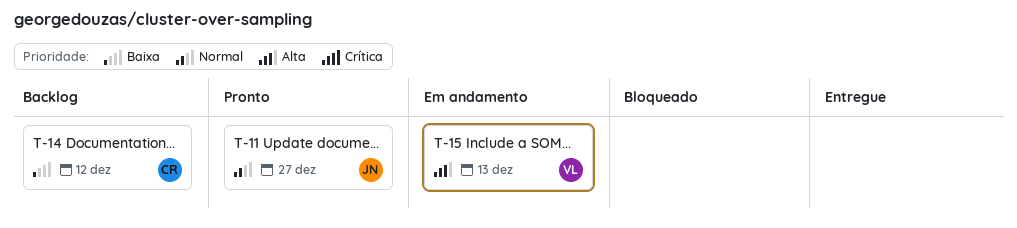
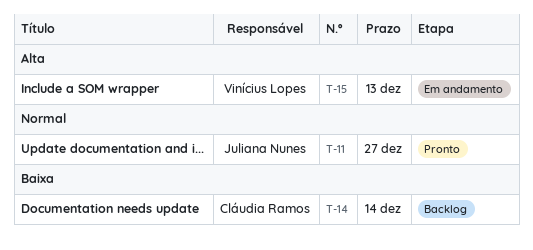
T-14, due: Dec 12 -> Dec 14

